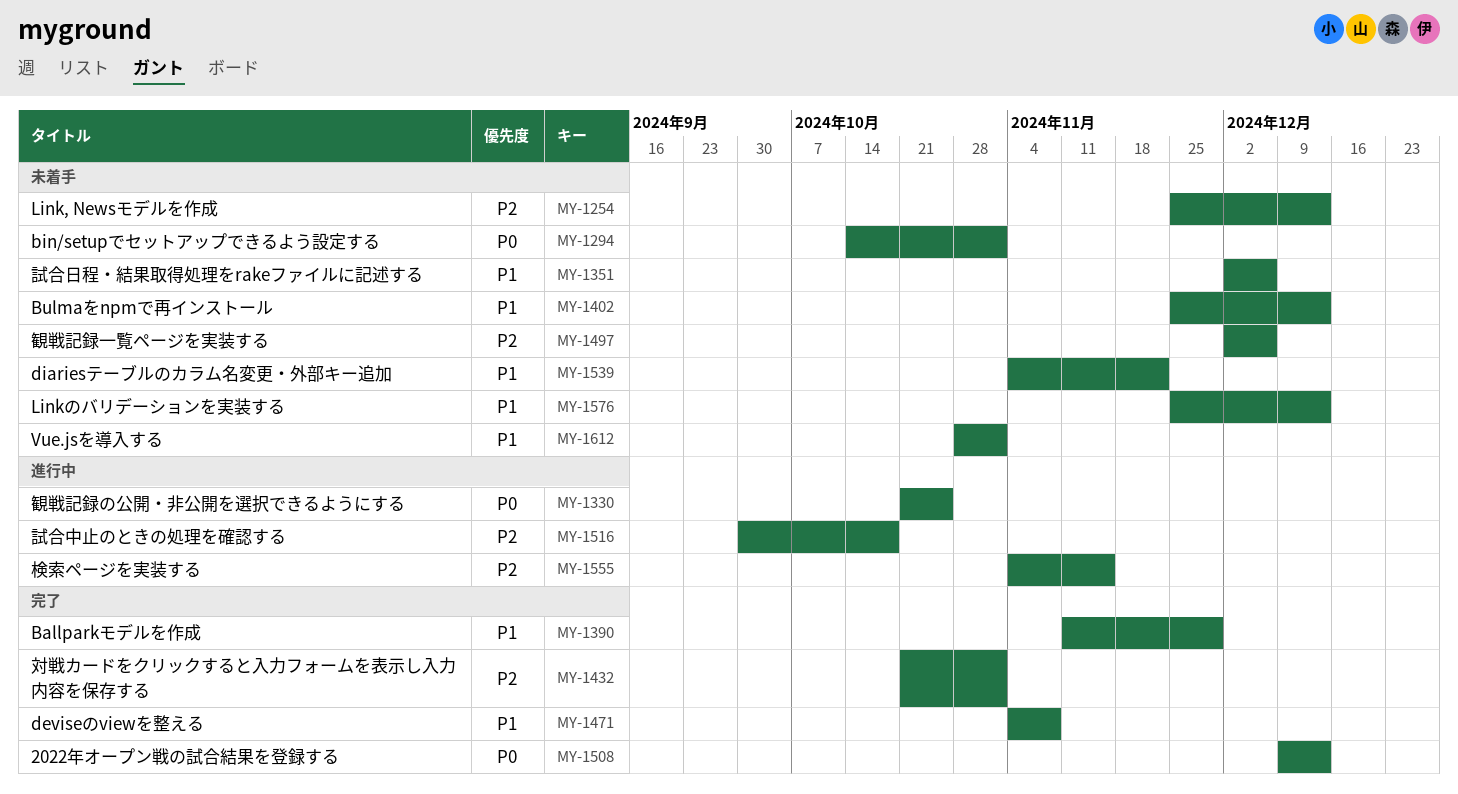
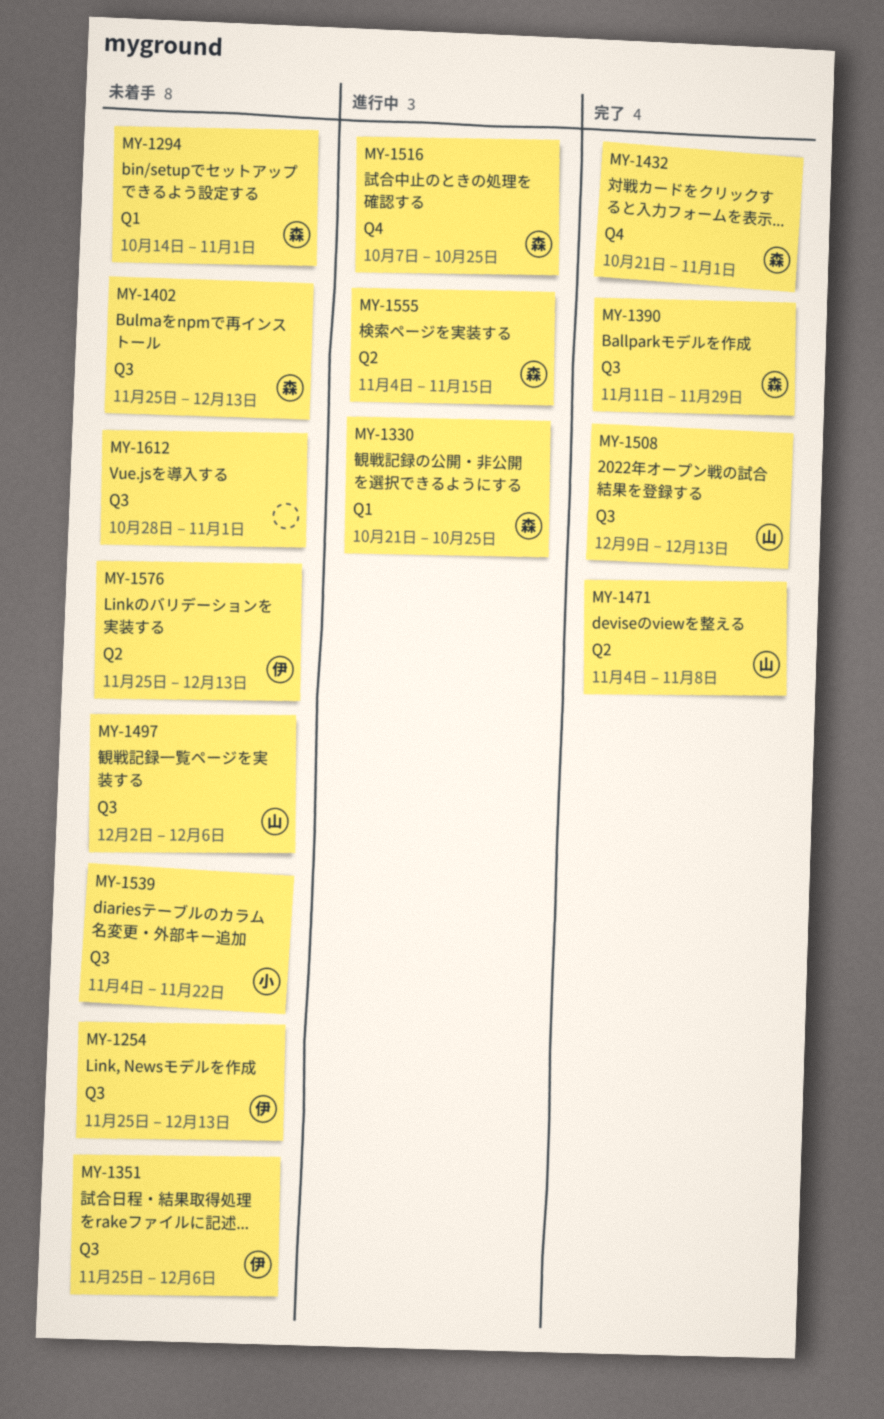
MY-1351, start: Dec 2 -> Nov 25
MY-1516, start: Sep 30 -> Oct 7
MY-1516, due: Oct 18 -> Oct 25

